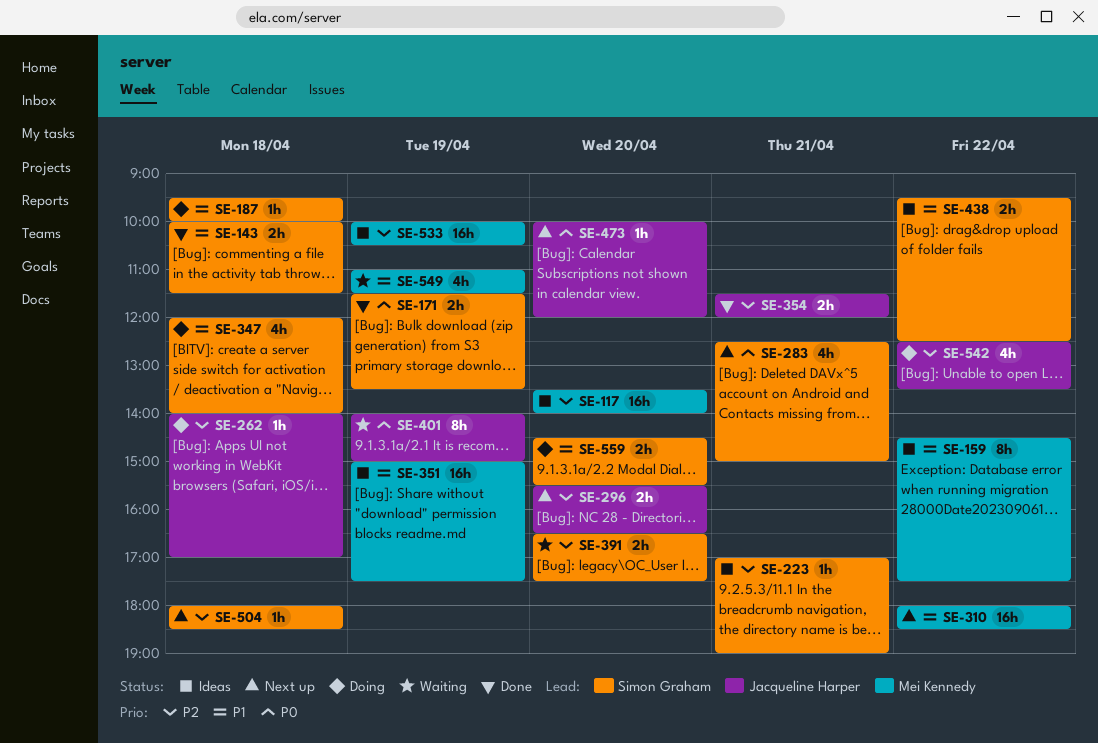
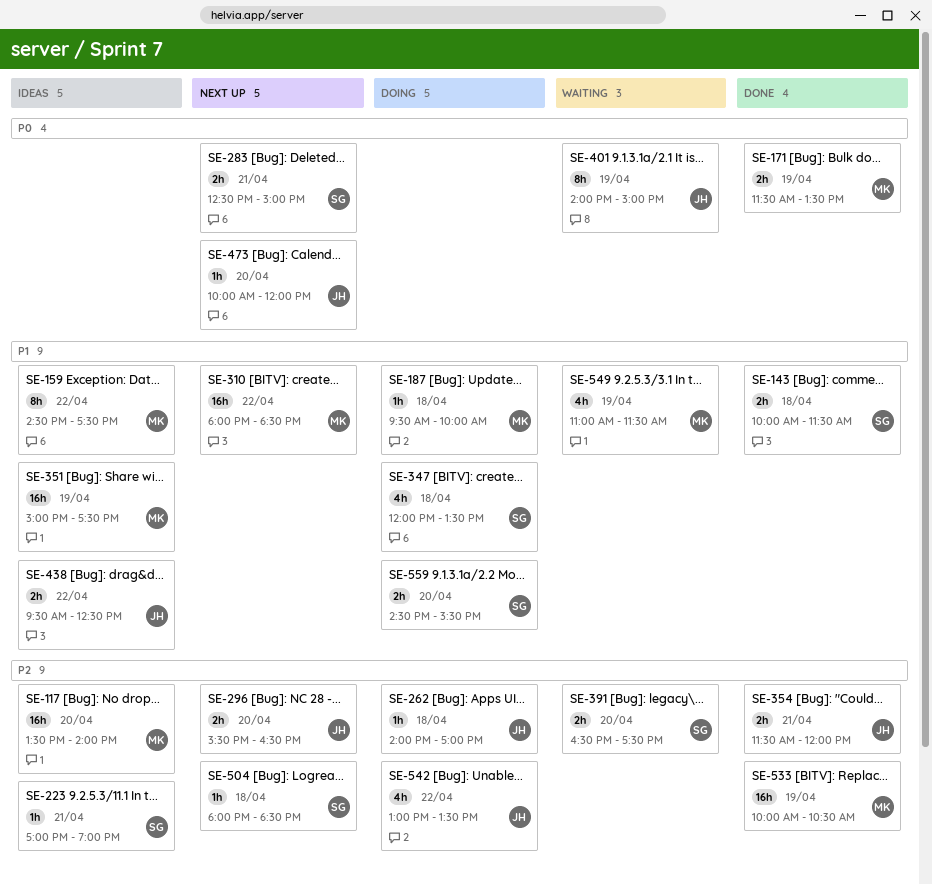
SE-171, owner: Simon Graham -> Mei Kennedy
SE-187, owner: Simon Graham -> Mei Kennedy
SE-283, estimate: 4h -> 2h
SE-347, ends: 14:00 -> 13:30
SE-438, owner: Simon Graham -> Jacqueline Harper
SE-533, status: Ideas -> Done
SE-542, begins: 12:30 -> 13:00

